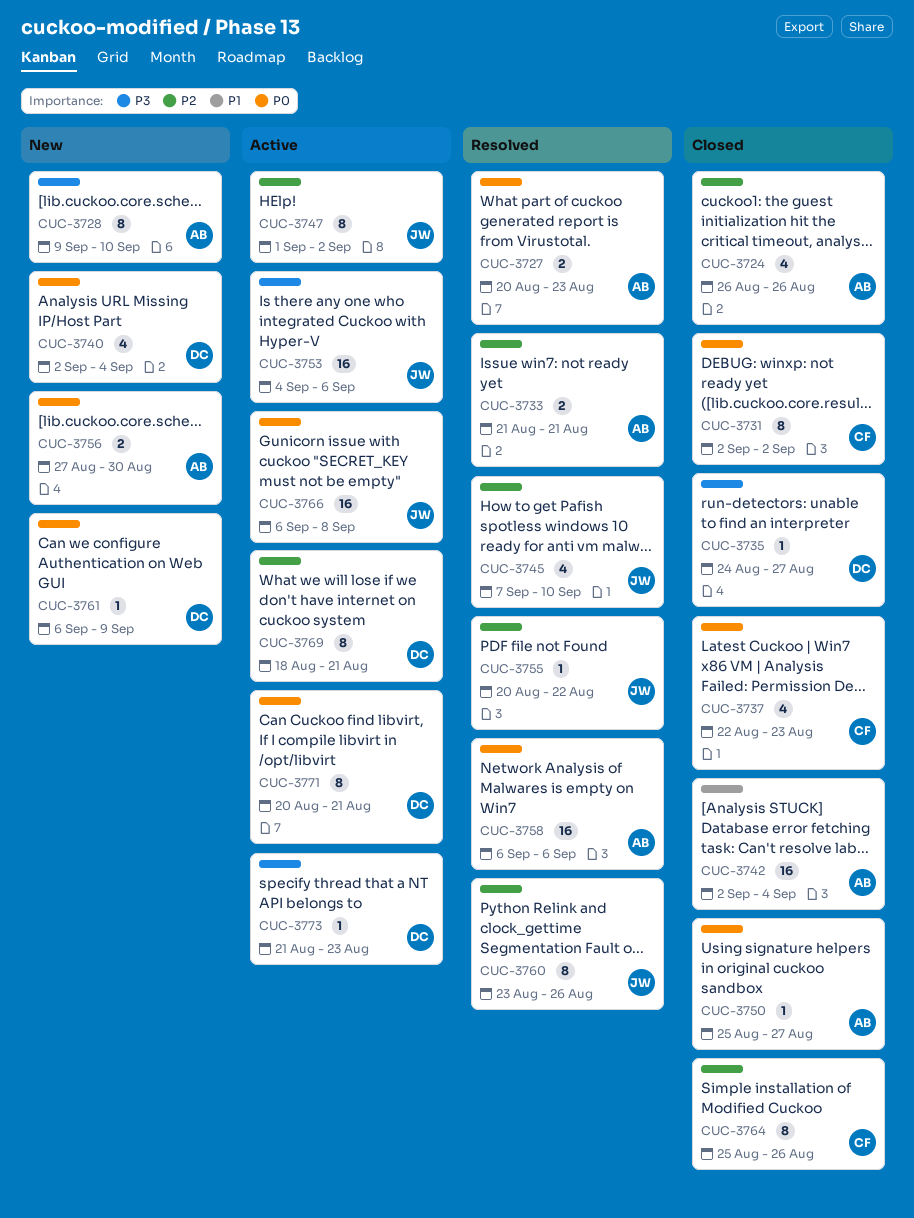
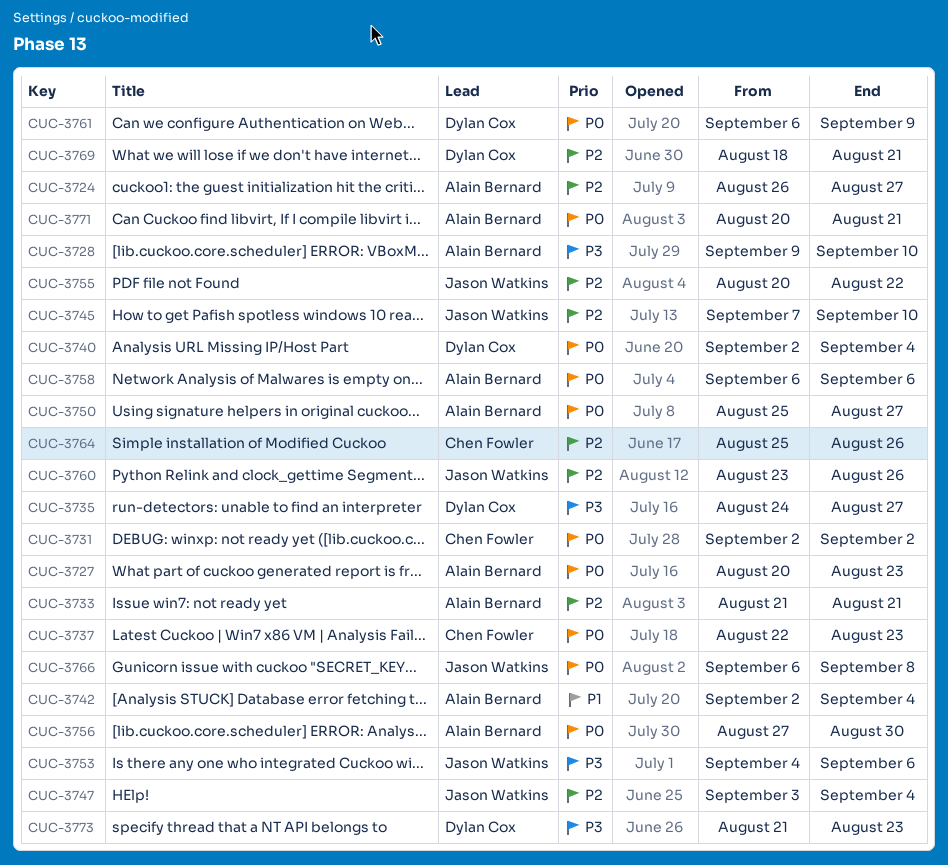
CUC-3724, due: Aug 26 -> Aug 27
CUC-3747, start: Sep 1 -> Sep 3
CUC-3747, due: Sep 2 -> Sep 4
CUC-3771, owner: Dylan Cox -> Alain Bernard

